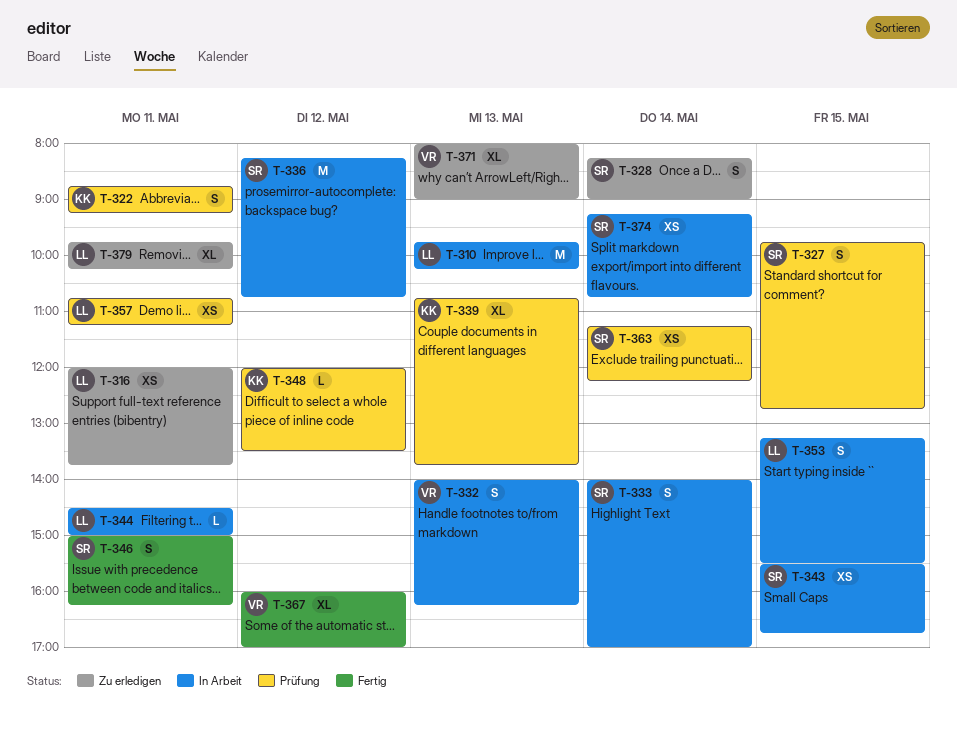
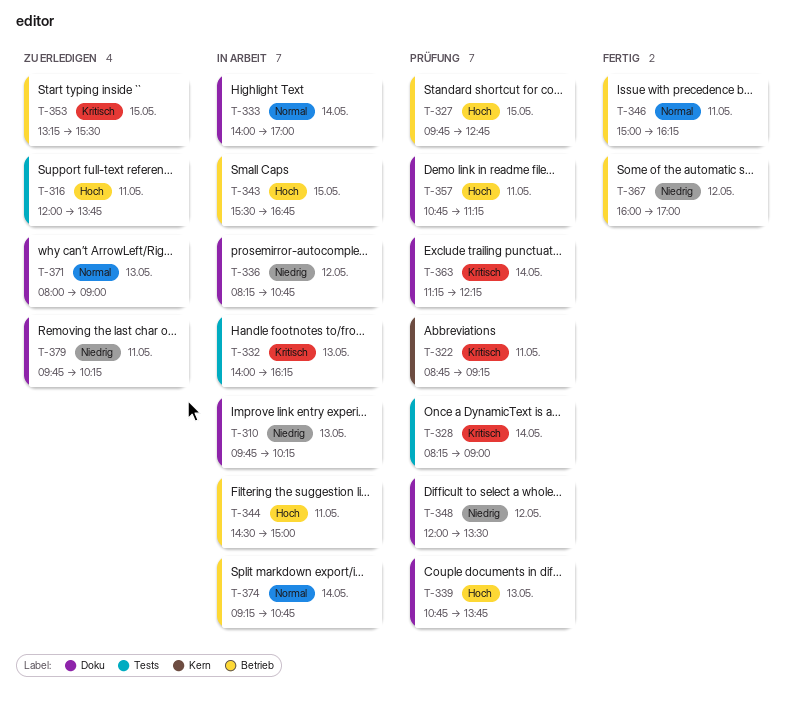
T-328, status: Zu erledigen -> Prüfung
T-353, status: In Arbeit -> Zu erledigen

